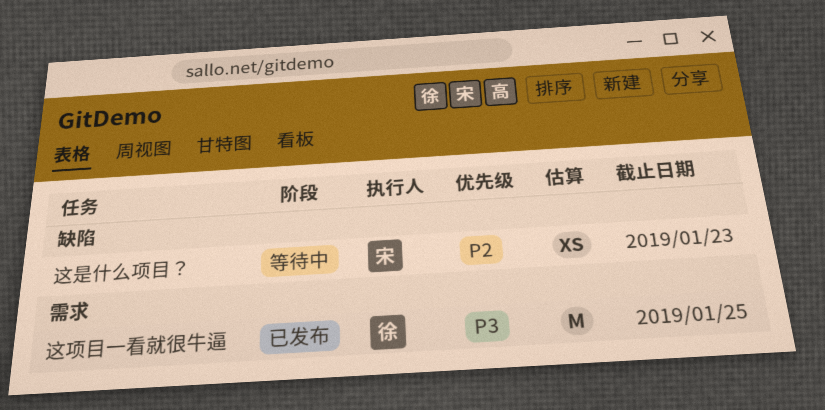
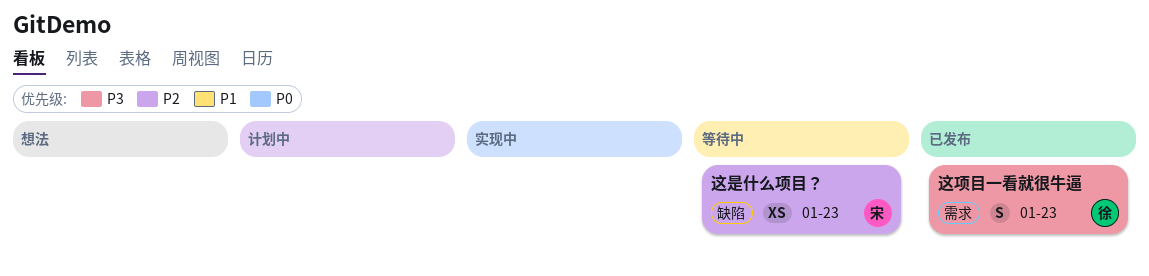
这项目一看就很牛逼, estimate: M -> S
这项目一看就很牛逼, due: Jan 25 -> Jan 23

